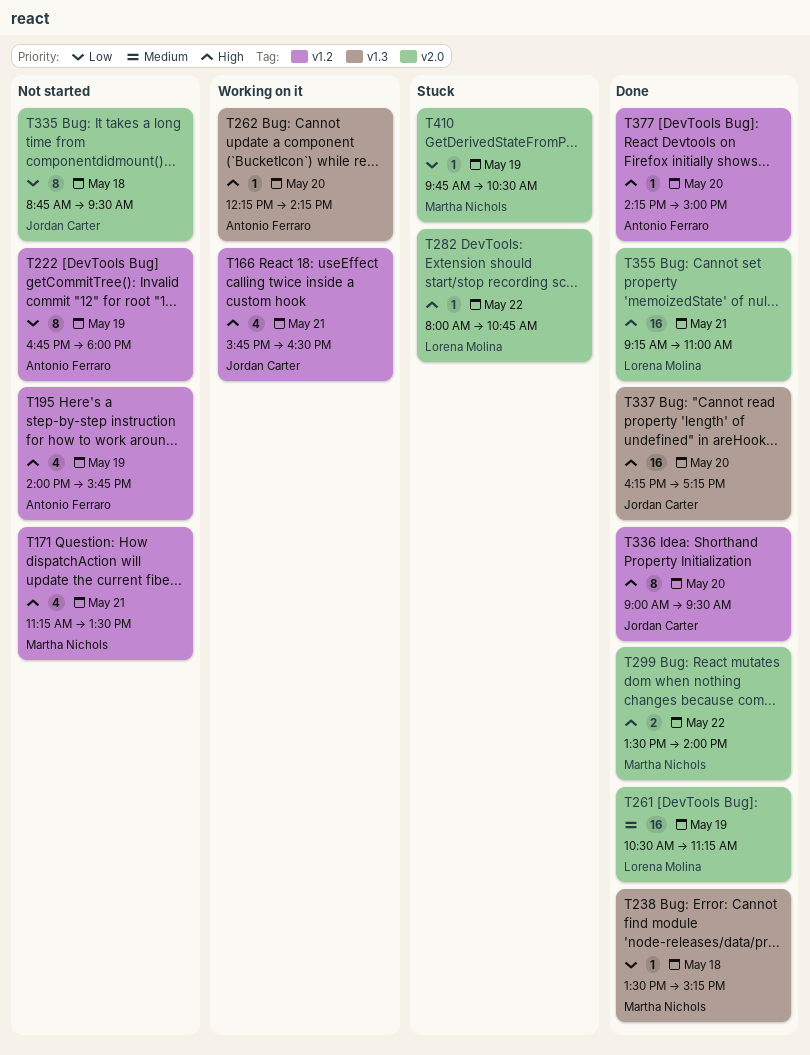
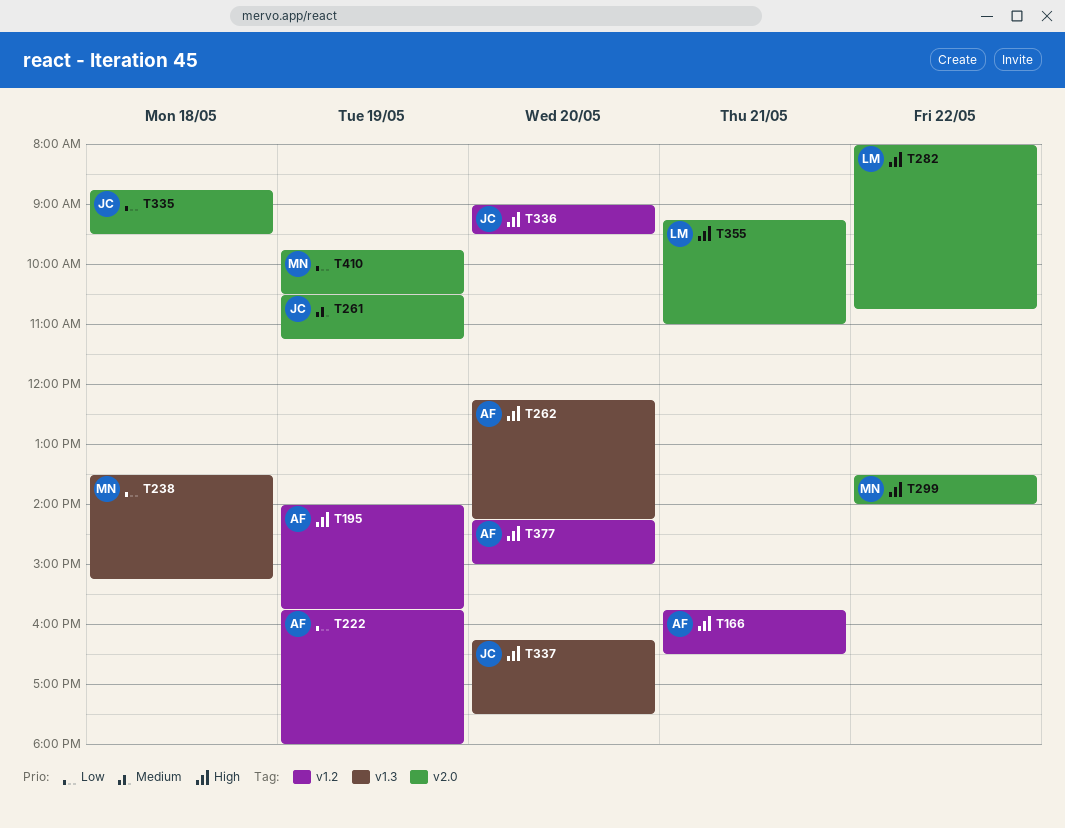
T166, owner: Jordan Carter -> Antonio Ferraro
T171: present -> none
T222, begins: 16:45 -> 15:45
T261, owner: Lorena Molina -> Jordan Carter
T337, ends: 17:15 -> 17:30

